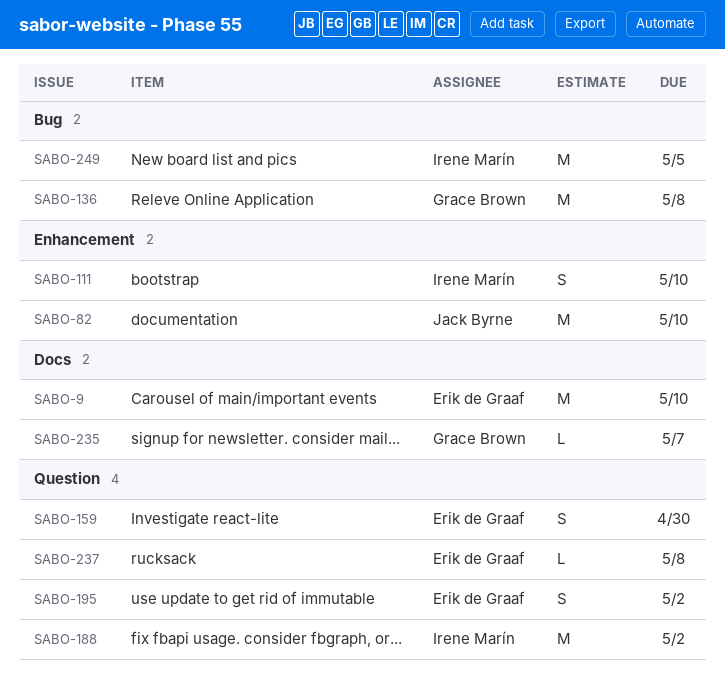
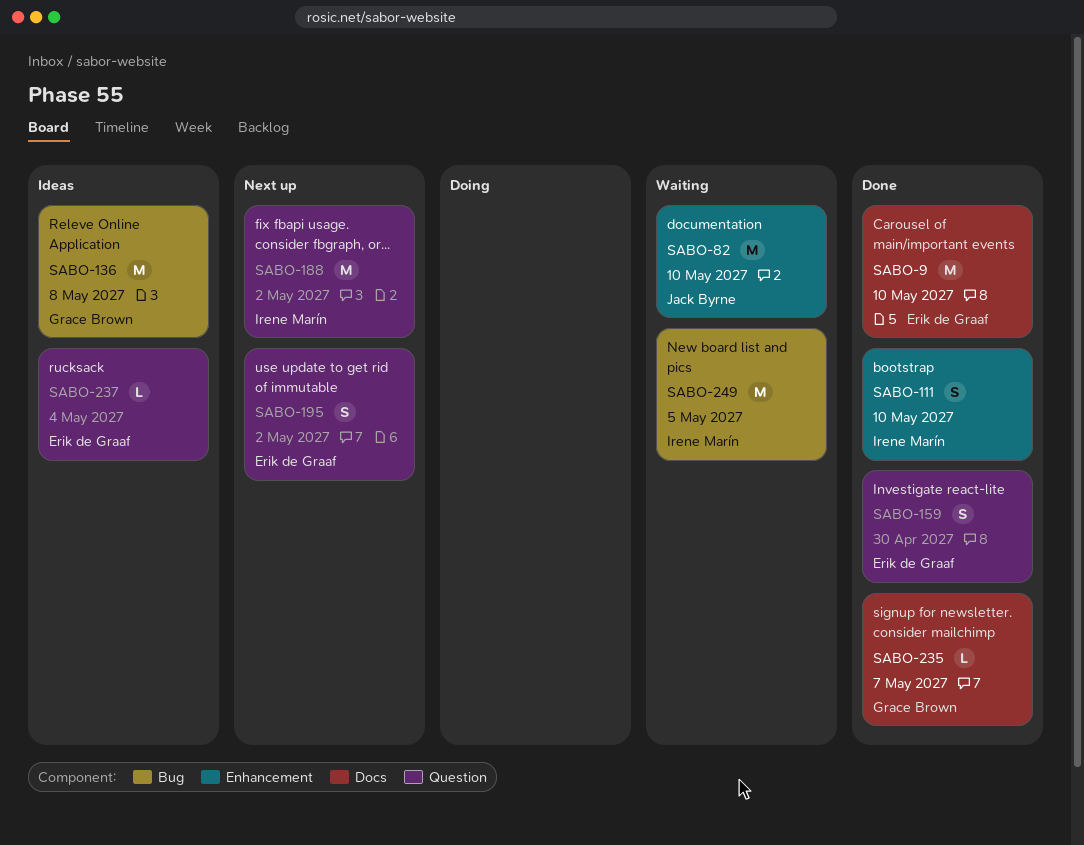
SABO-237, due: May 8 -> May 4

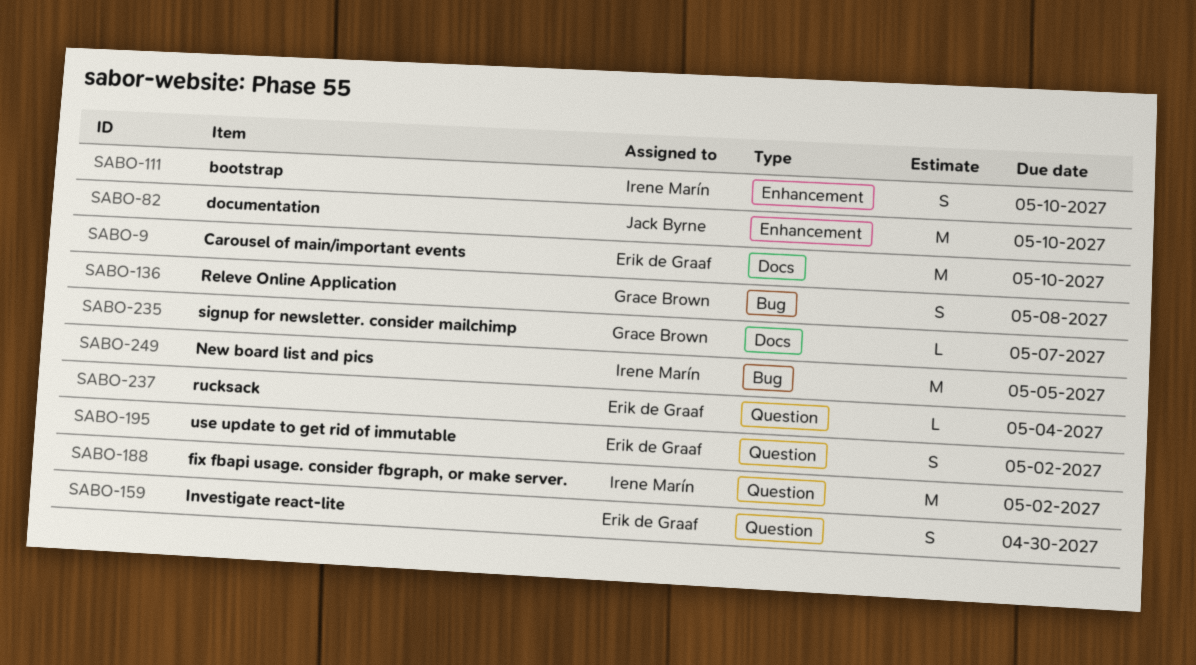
SABO-136, estimate: M -> S

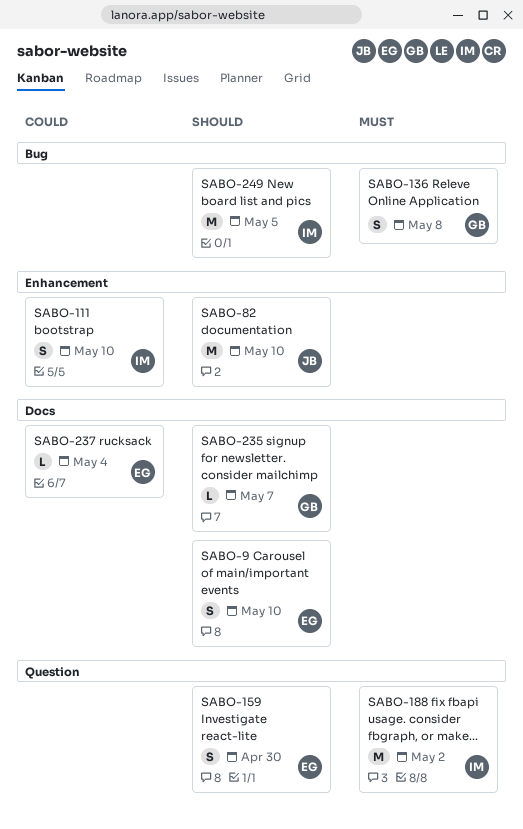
SABO-9, estimate: M -> S
SABO-195: present -> none
SABO-237, label: Question -> Docs

